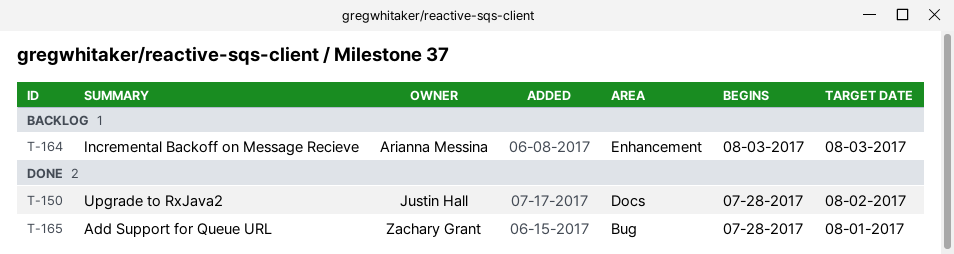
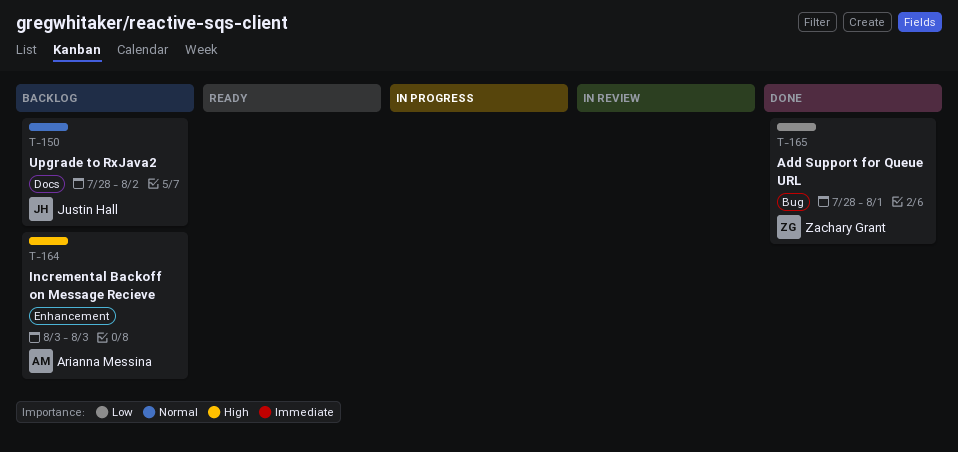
T-150, status: Done -> Backlog

